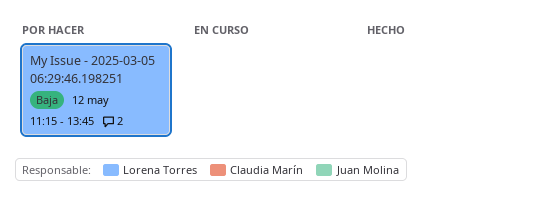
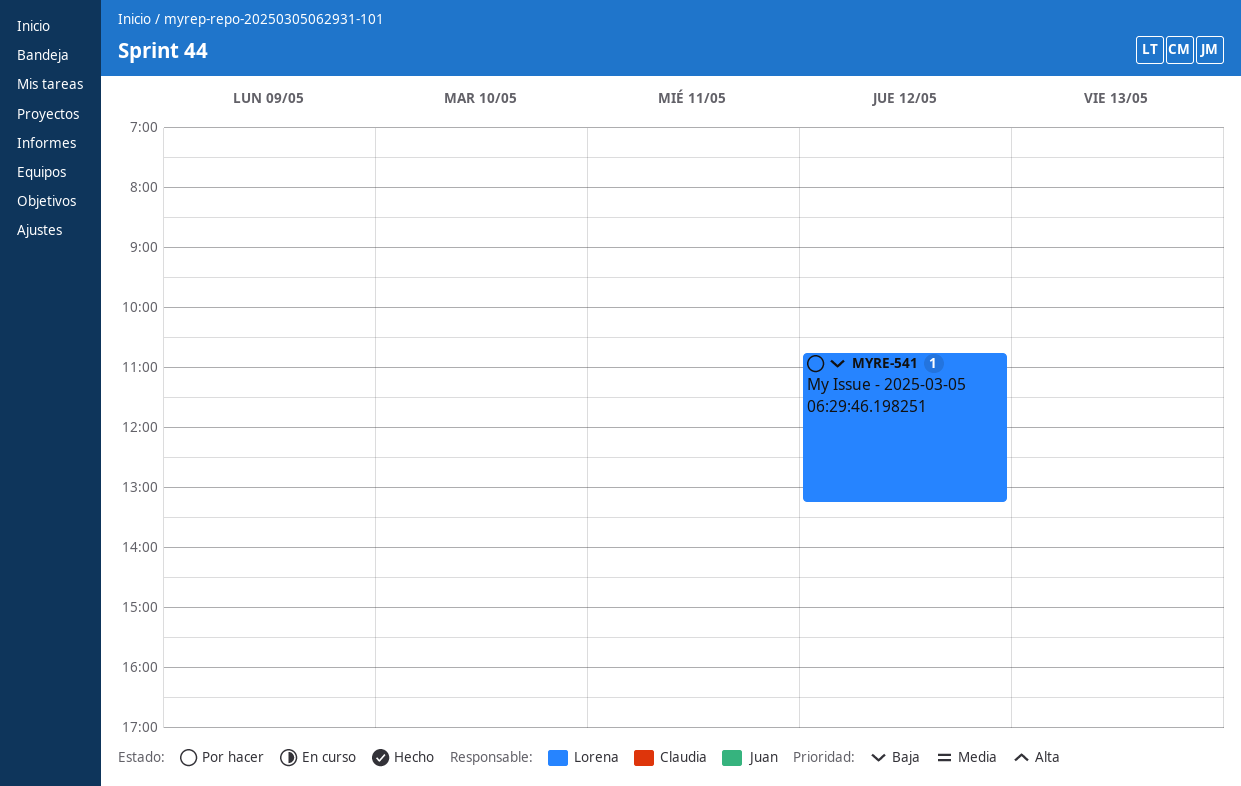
My Issue - 2025-03-05 06:29:46.198251, begins: 11:15 -> 10:45
My Issue - 2025-03-05 06:29:46.198251, ends: 13:45 -> 13:15

